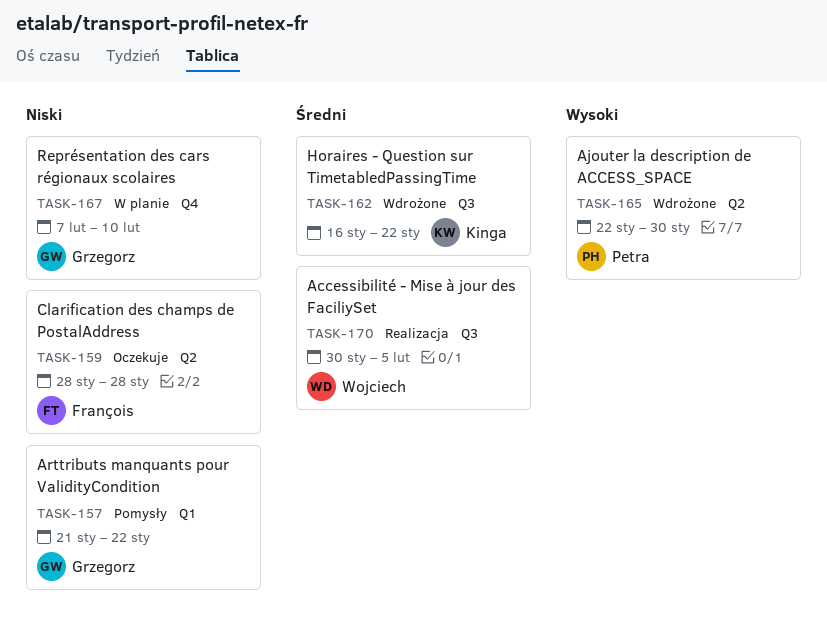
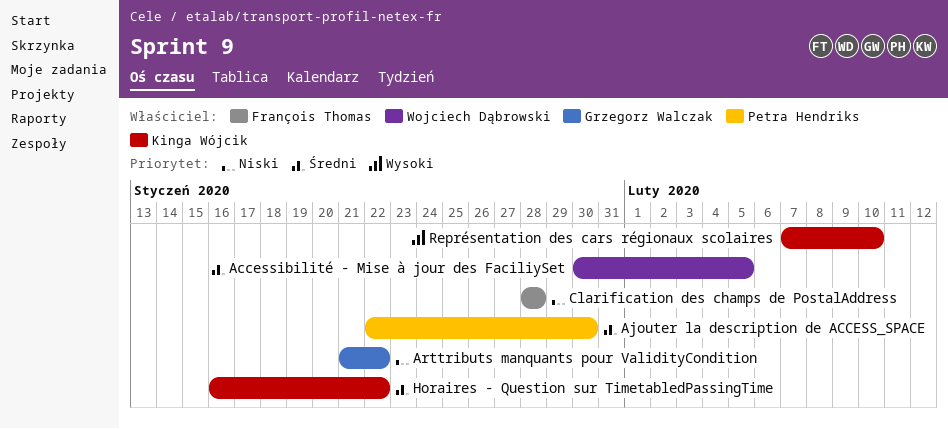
Ajouter la description de ACCESS_SPACE, priority: Wysoki -> Średni
Représentation des cars régionaux scolaires, owner: Grzegorz Walczak -> Kinga Wójcik
Représentation des cars régionaux scolaires, priority: Niski -> Wysoki

